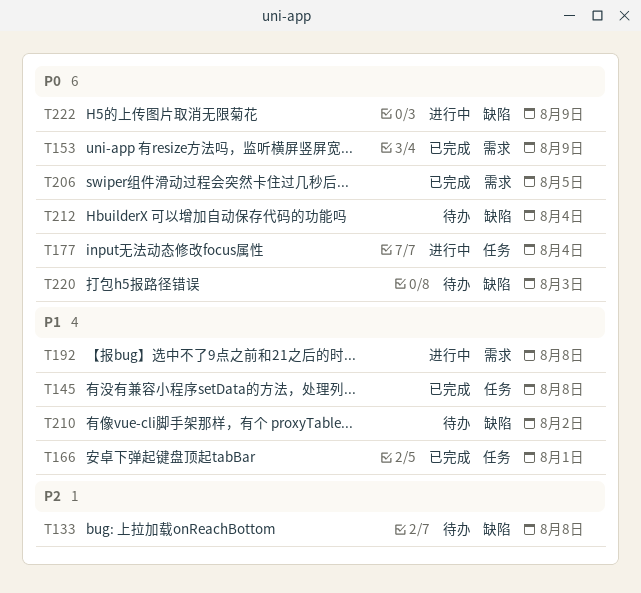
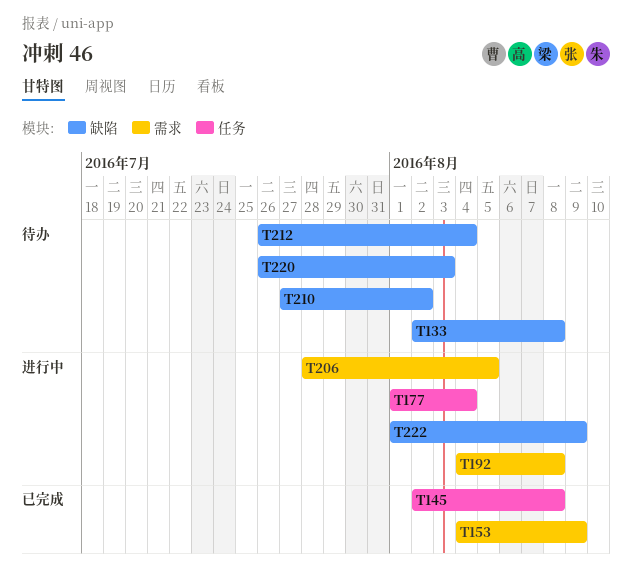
T166: present -> none
T206, status: 已完成 -> 进行中

